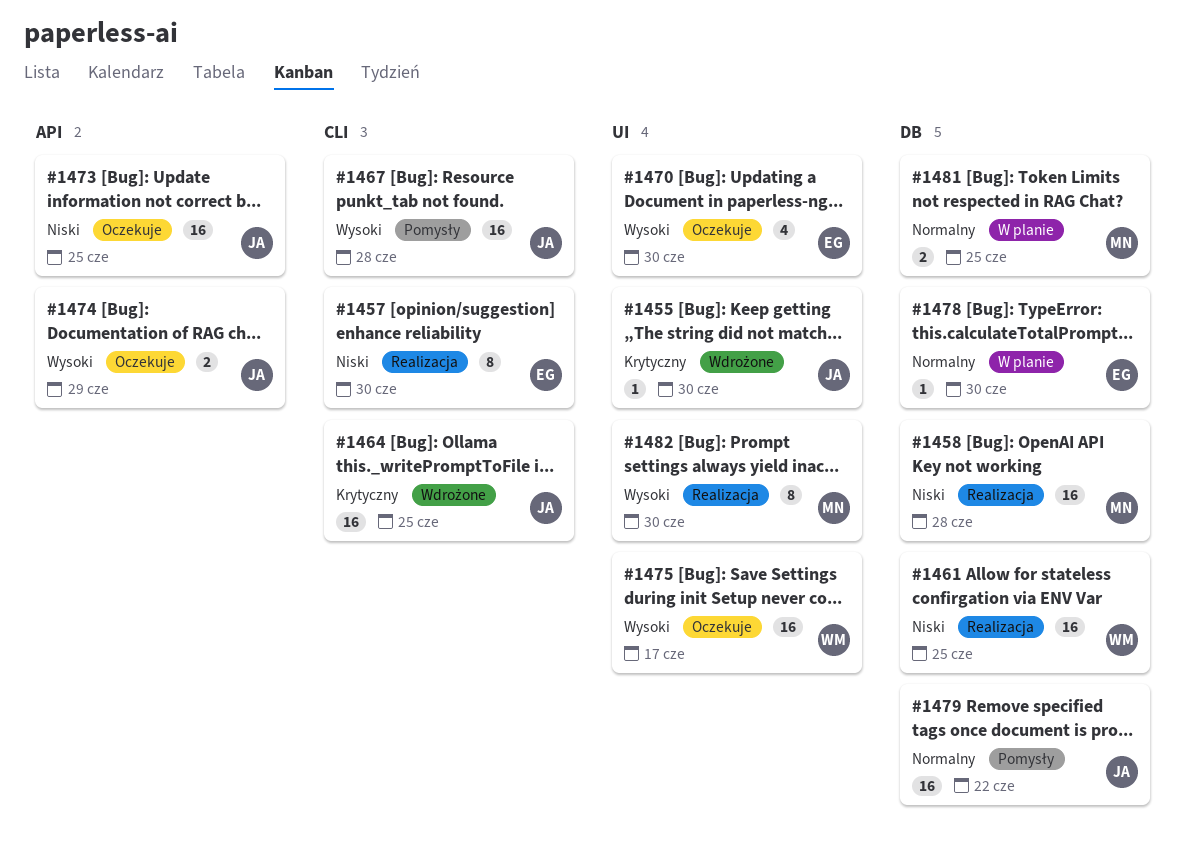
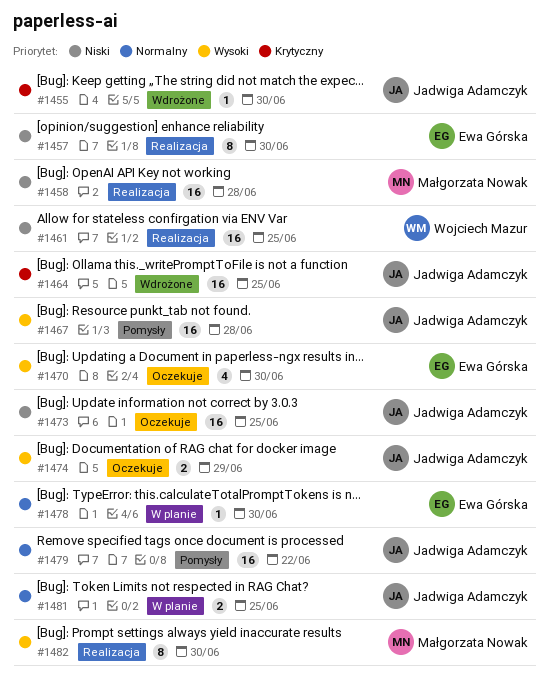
#1475: present -> none
#1481, owner: Małgorzata Nowak -> Jadwiga Adamczyk

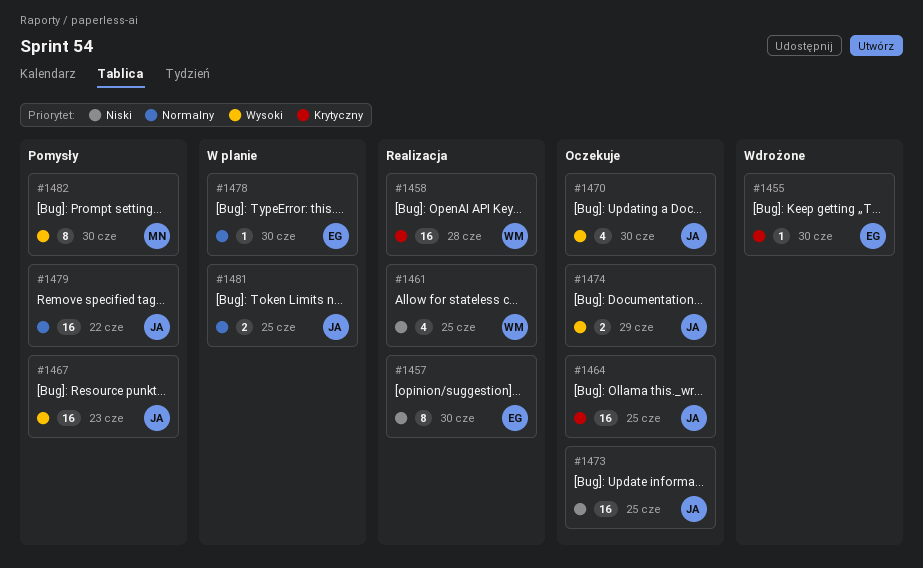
#1455, owner: Jadwiga Adamczyk -> Ewa Górska
#1458, owner: Małgorzata Nowak -> Wojciech Mazur
#1458, priority: Niski -> Krytyczny
#1461, estimate: 16 -> 4
#1464, status: Wdrożone -> Oczekuje
#1467, due: Jun 28 -> Jun 23
#1470, owner: Ewa Górska -> Jadwiga Adamczyk
#1482, status: Realizacja -> Pomysły

